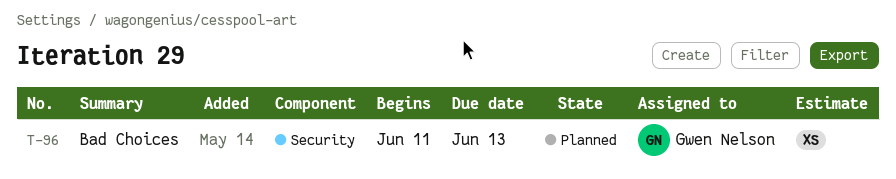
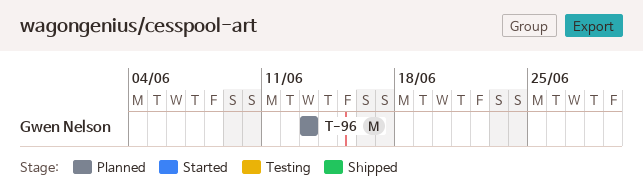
T-96, estimate: XS -> M
T-96, start: Jun 11 -> Jun 13

